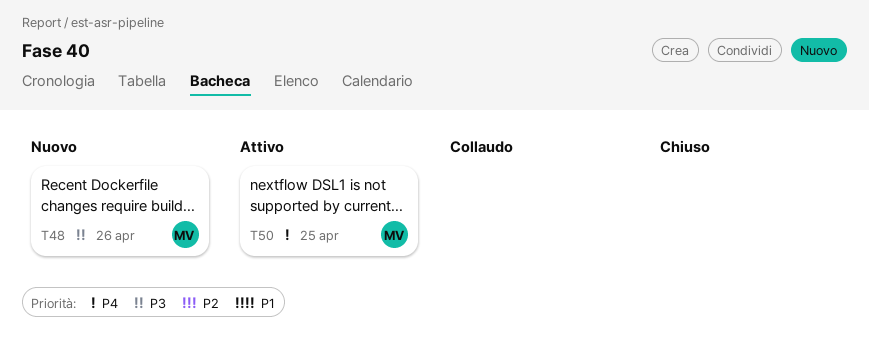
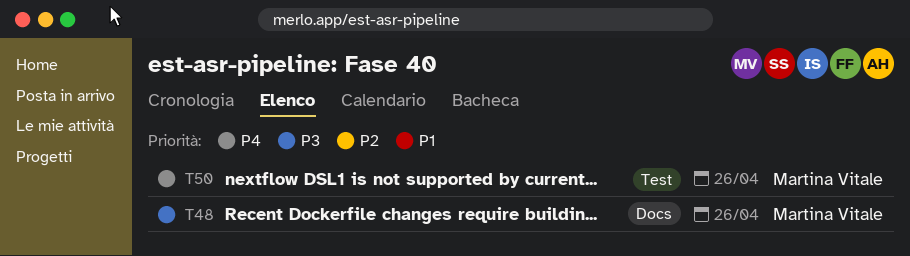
T50, due: Apr 25 -> Apr 26

